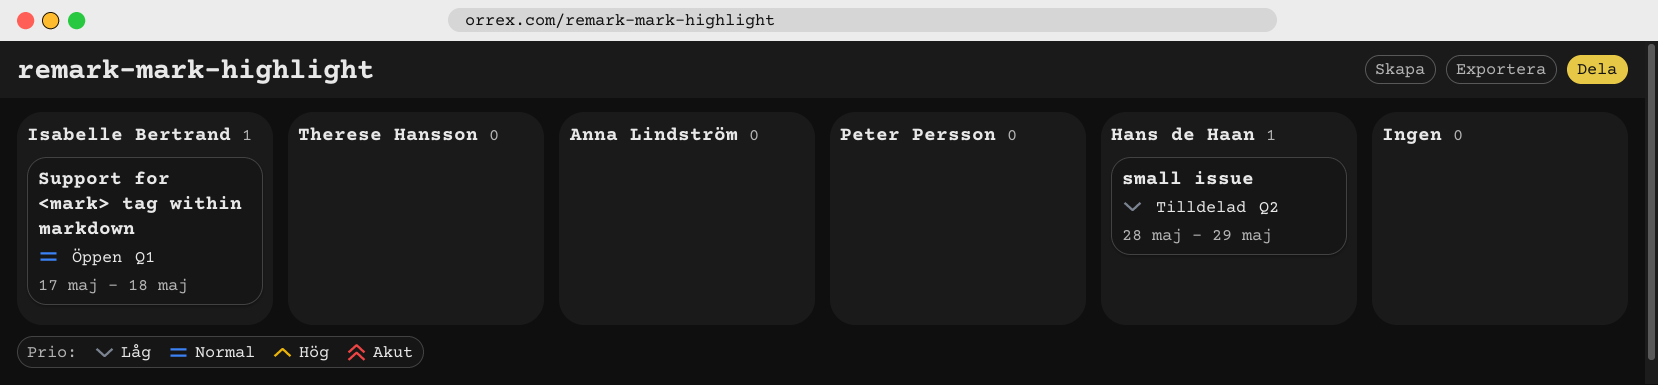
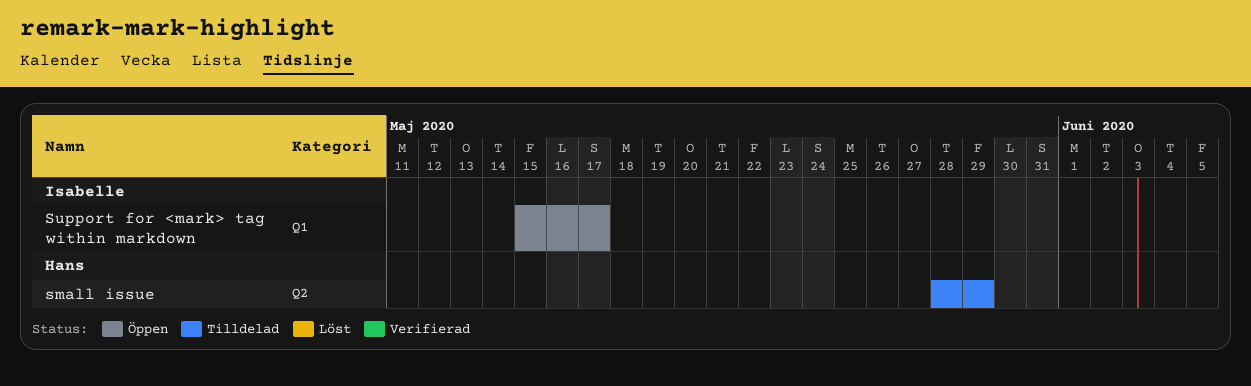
Support for <mark> tag within markdown, start: May 17 -> May 15
Support for <mark> tag within markdown, due: May 18 -> May 17

